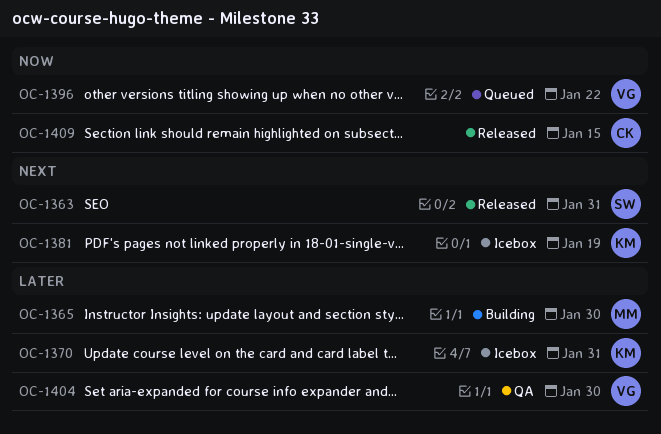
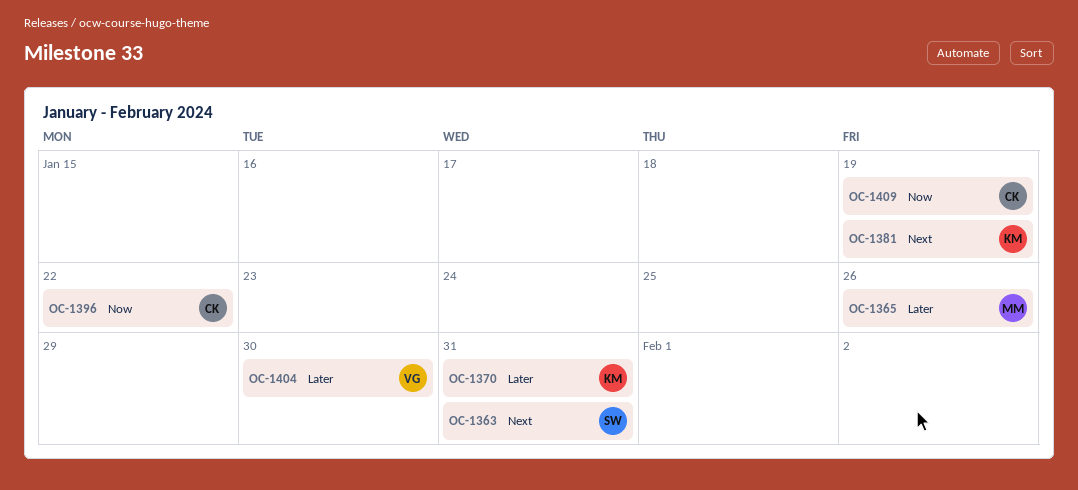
OC-1365, due: Jan 30 -> Jan 26
OC-1396, owner: VG -> CK
OC-1409, due: Jan 15 -> Jan 19

